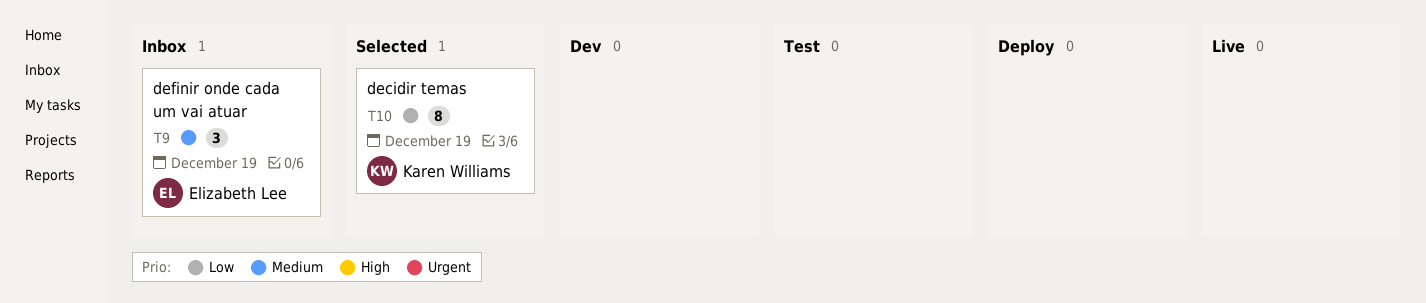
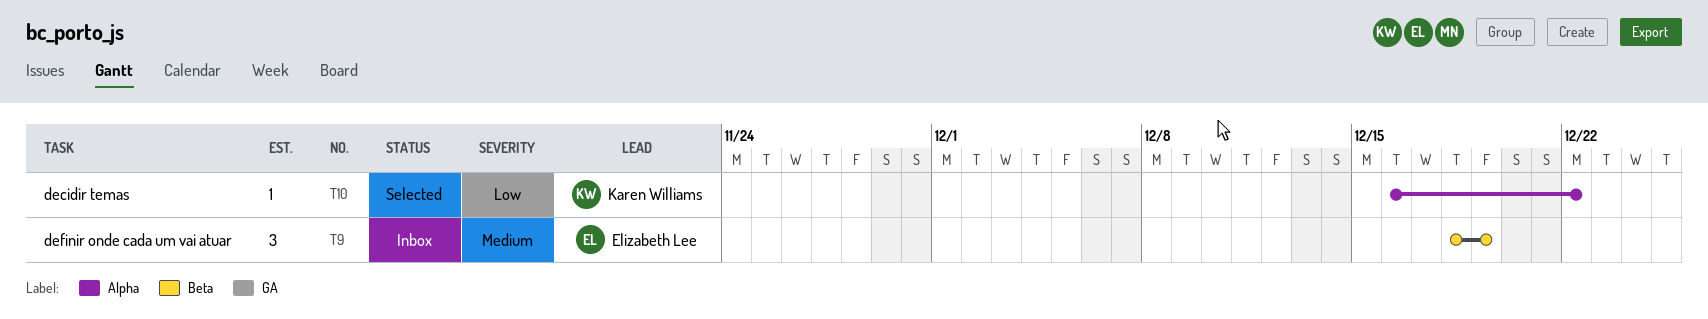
T10, estimate: 8 -> 1
T10, due: Dec 19 -> Dec 22

